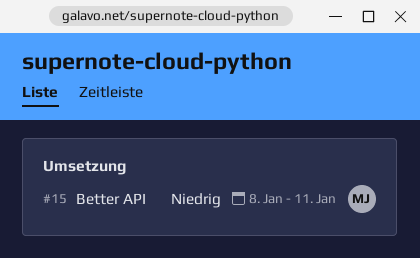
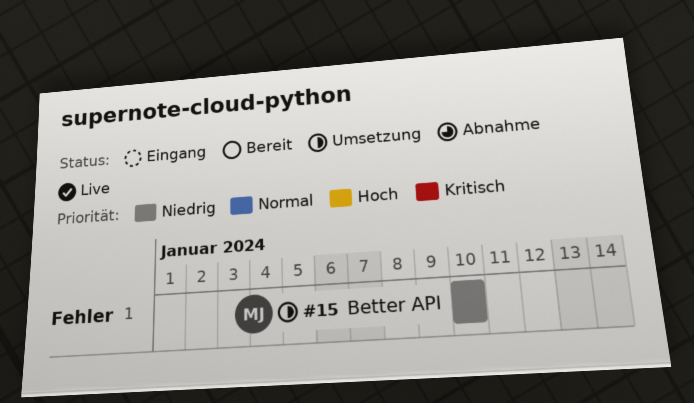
#15, start: Jan 8 -> Jan 10
#15, due: Jan 11 -> Jan 10

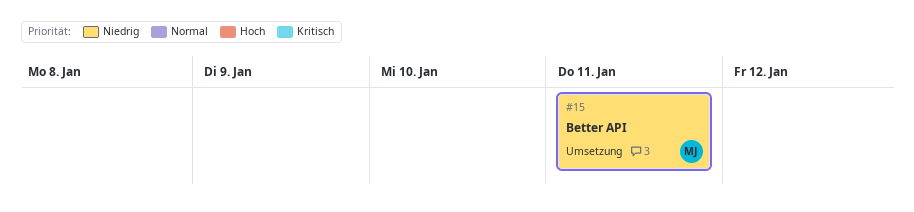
#15, due: Jan 10 -> Jan 11

